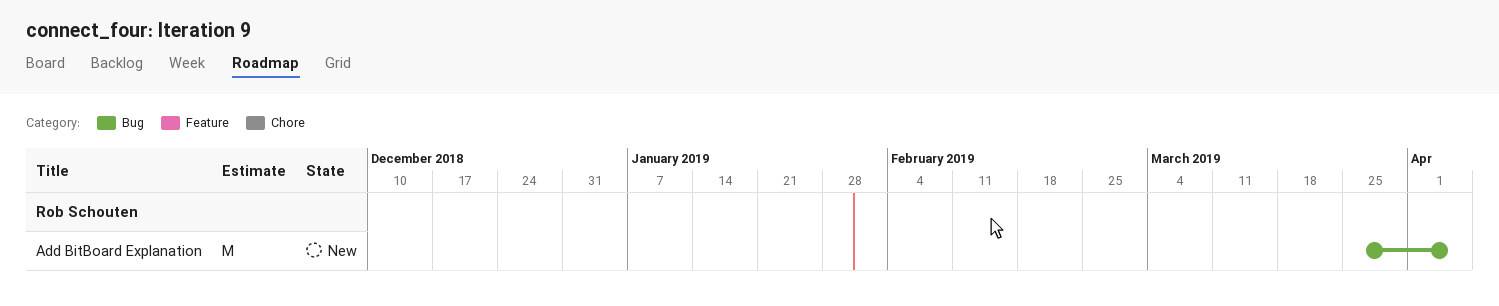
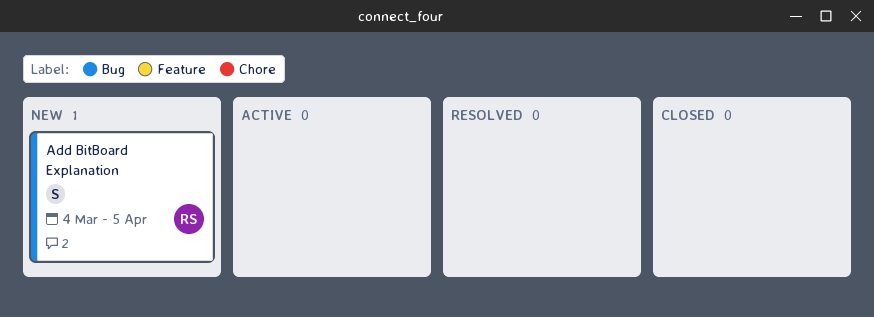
Add BitBoard Explanation, estimate: M -> S
Add BitBoard Explanation, start: Mar 25 -> Mar 4

